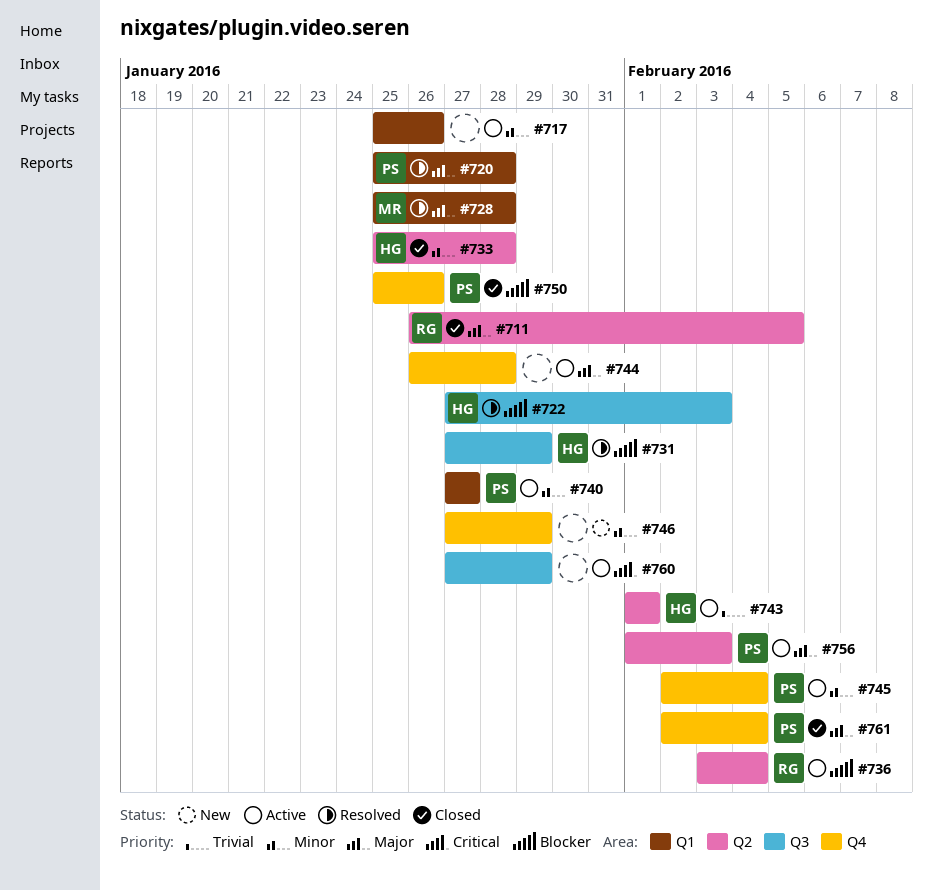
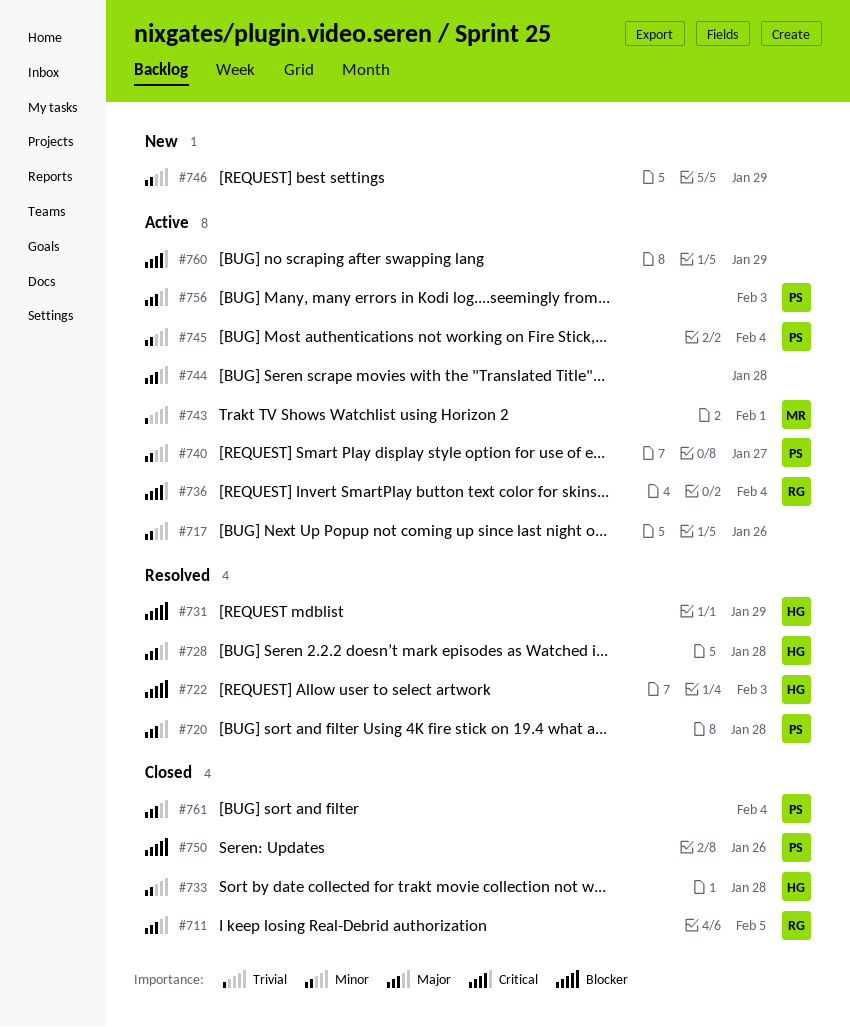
#728, owner: MR -> HG
#736, priority: Blocker -> Critical
#743, owner: HG -> MR

